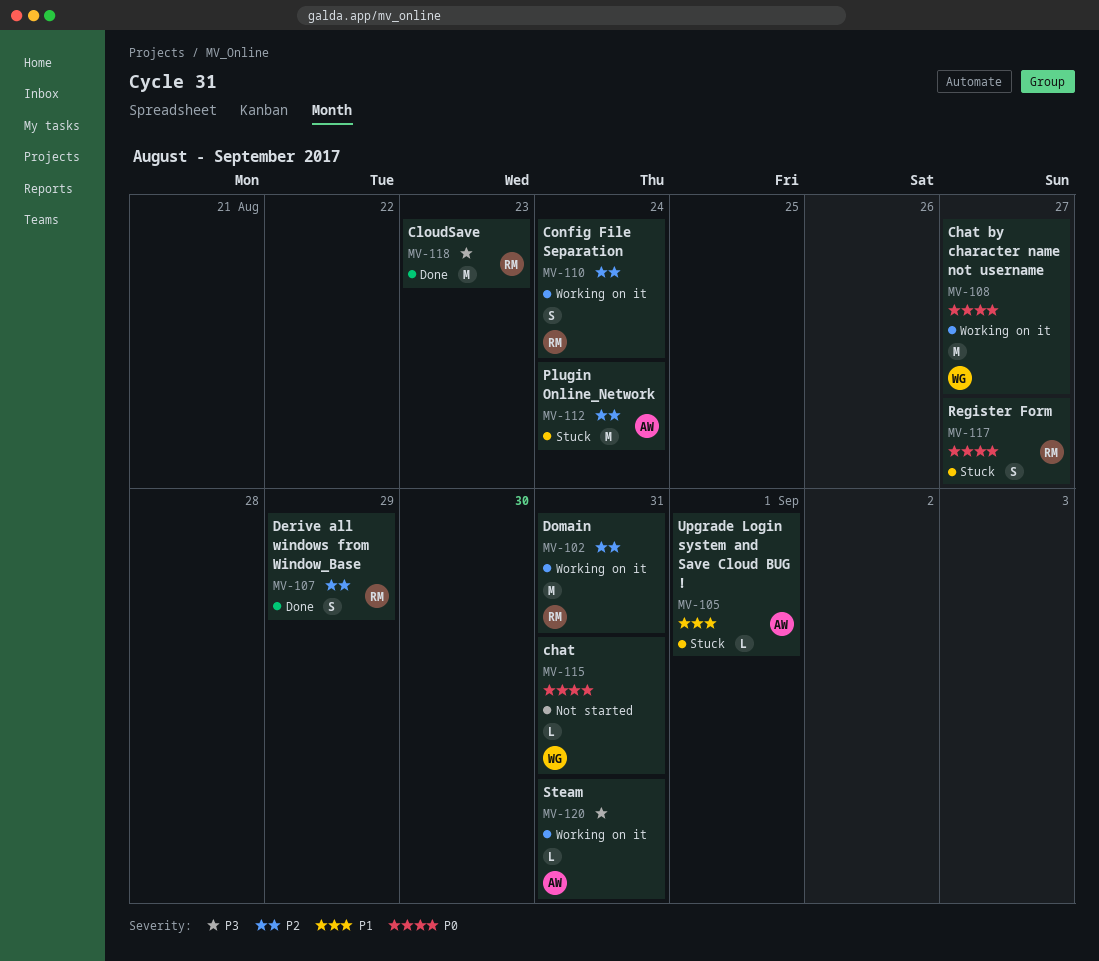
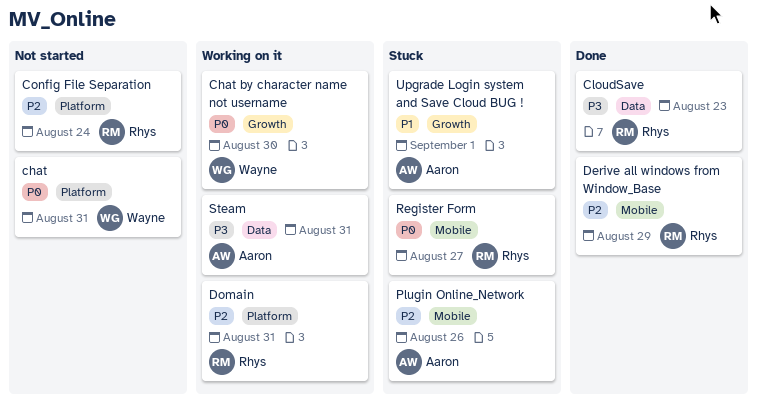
Chat by character name not username, due: Aug 27 -> Aug 30
Config File Separation, status: Working on it -> Not started
Plugin Online_Network, due: Aug 24 -> Aug 26

